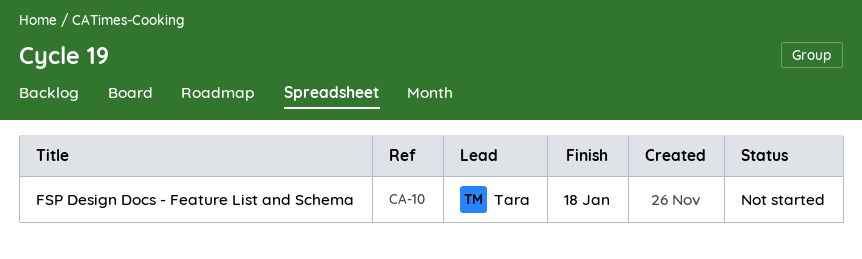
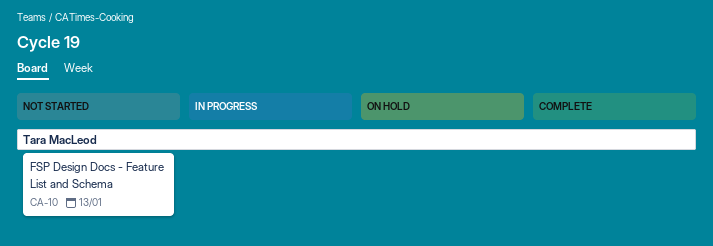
CA-10, due: Jan 18 -> Jan 13

